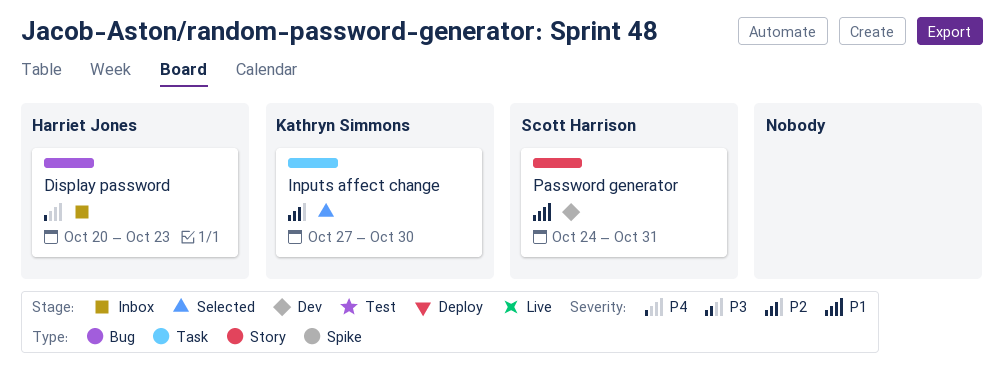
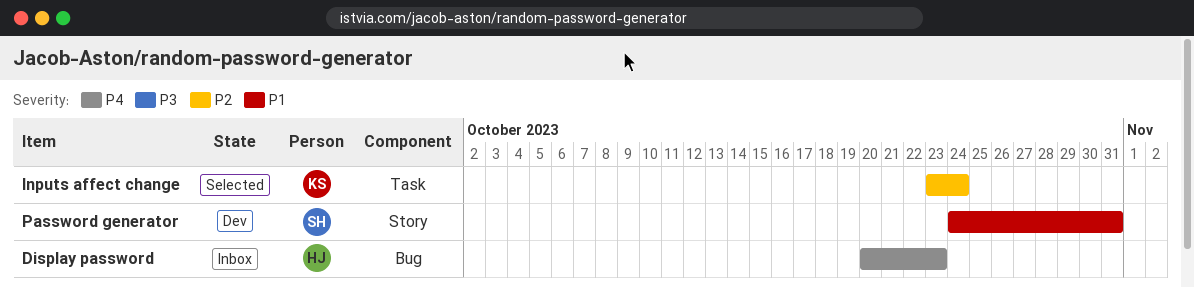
Inputs affect change, start: Oct 27 -> Oct 23
Inputs affect change, due: Oct 30 -> Oct 24

